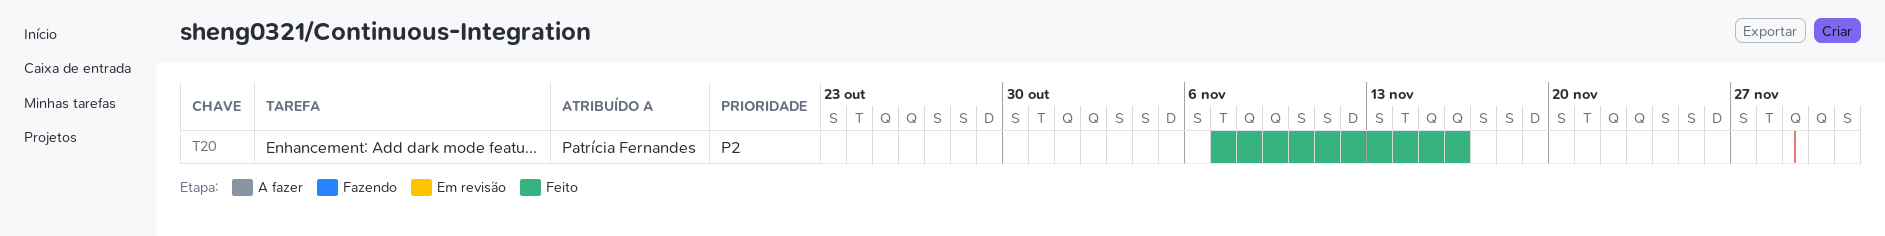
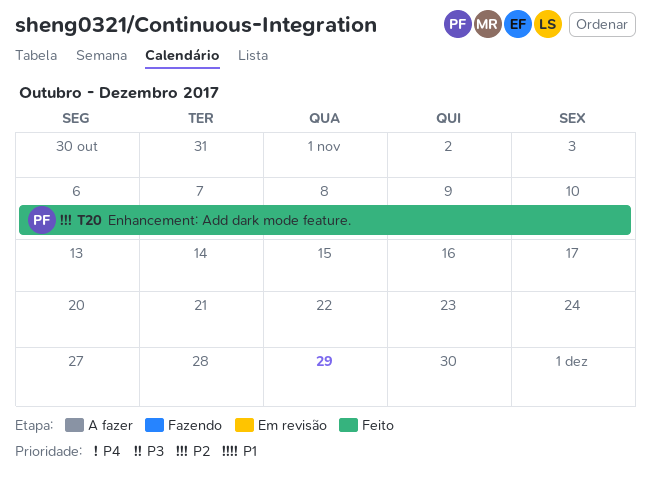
T20, start: Nov 7 -> Nov 6
T20, due: Nov 16 -> Nov 10

